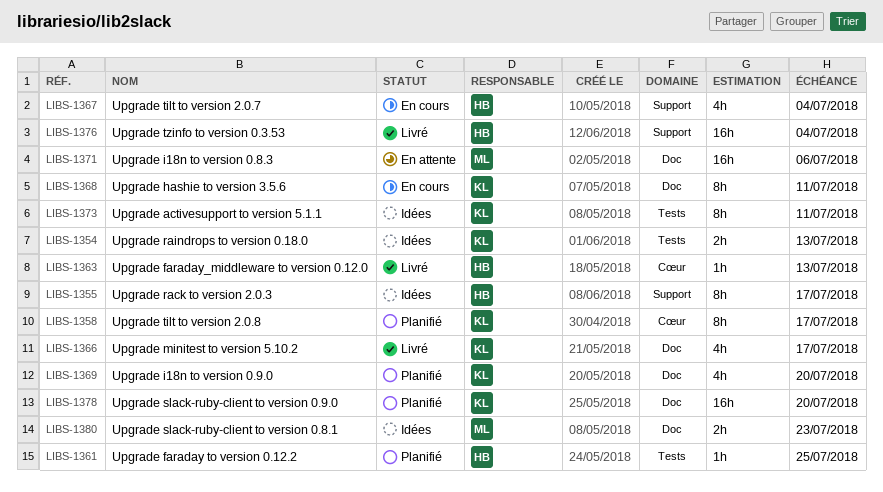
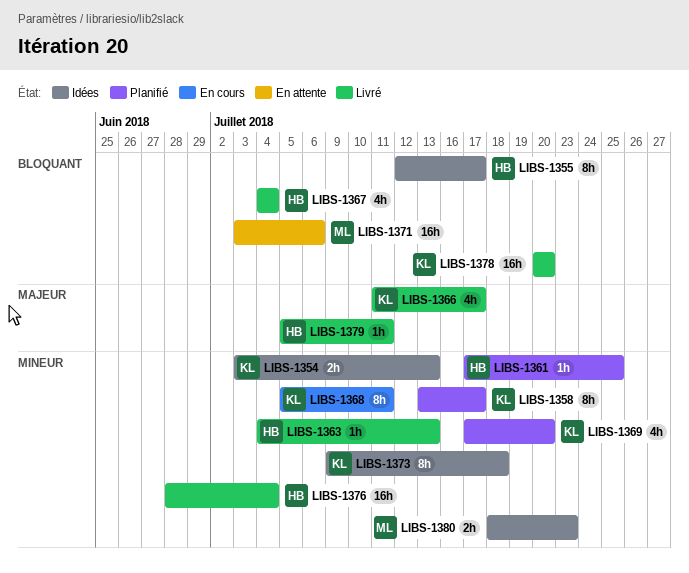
LIBS-1367, status: En cours -> Livré
LIBS-1373, due: Jul 11 -> Jul 18
LIBS-1378, status: Planifié -> Livré
LIBS-1379: none -> present

